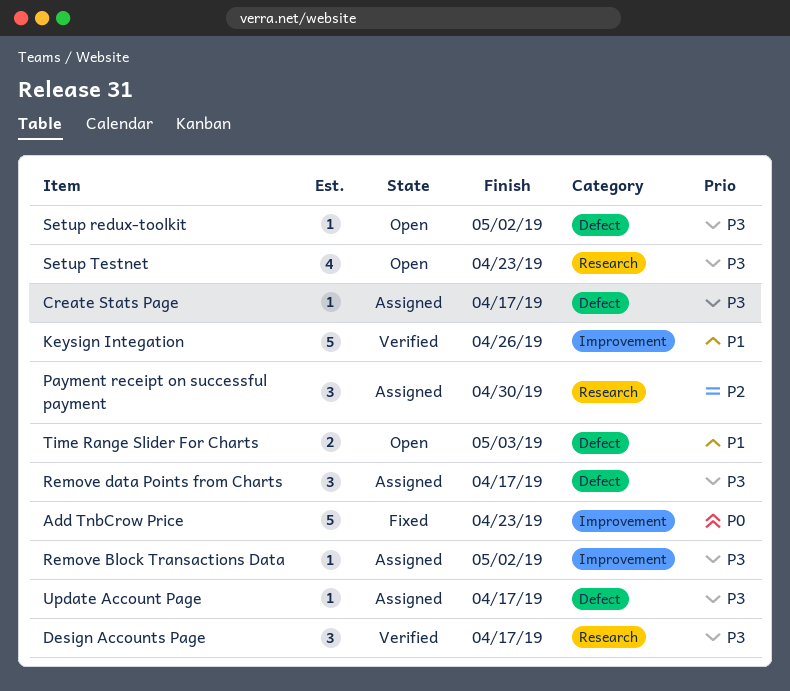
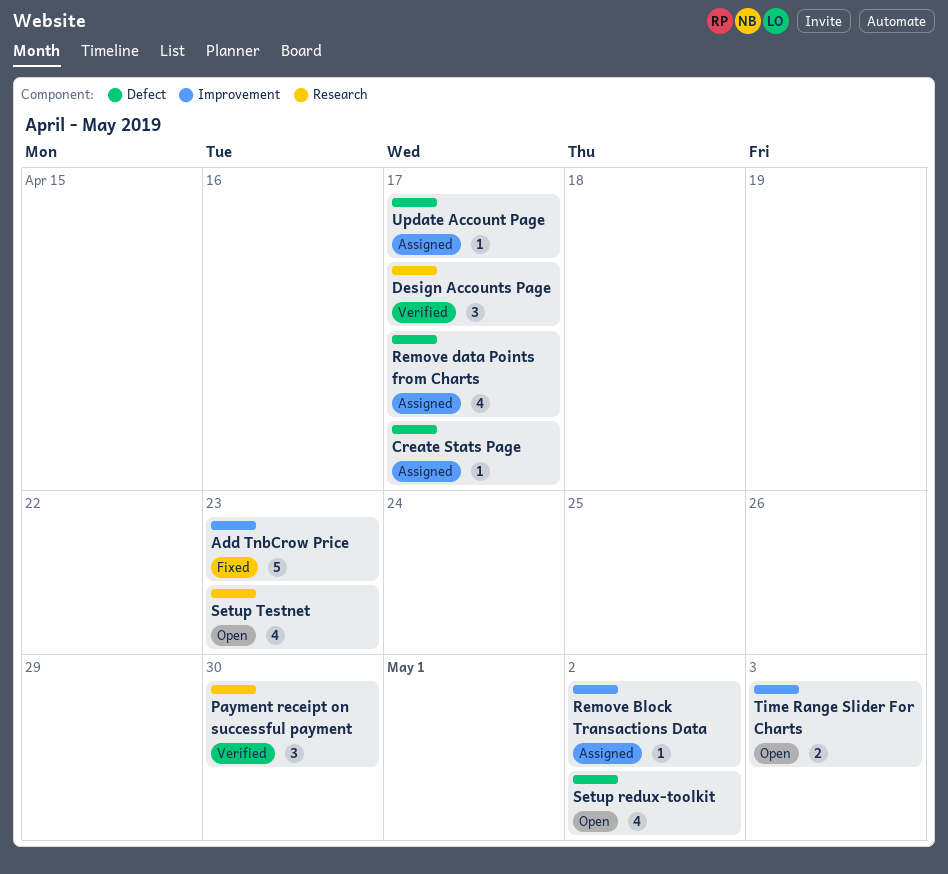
Keysign Integation: present -> none
Payment receipt on successful payment, status: Assigned -> Verified
Remove data Points from Charts, estimate: 3 -> 4
Setup redux-toolkit, estimate: 1 -> 4
Time Range Slider For Charts, label: Defect -> Improvement

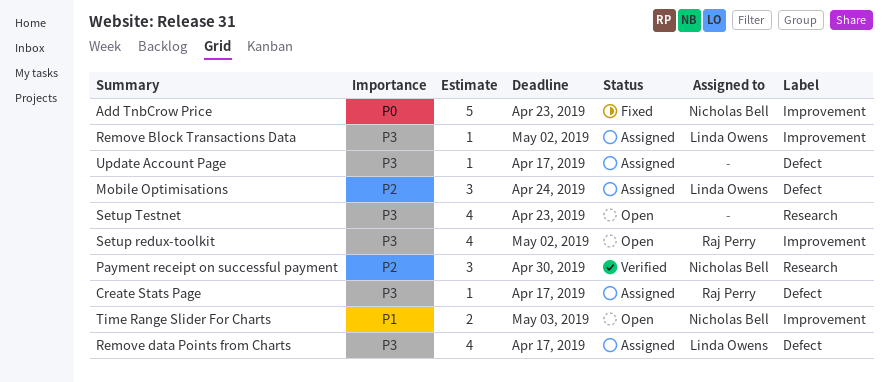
Design Accounts Page: present -> none
Mobile Optimisations: none -> present
Setup redux-toolkit, label: Defect -> Improvement

